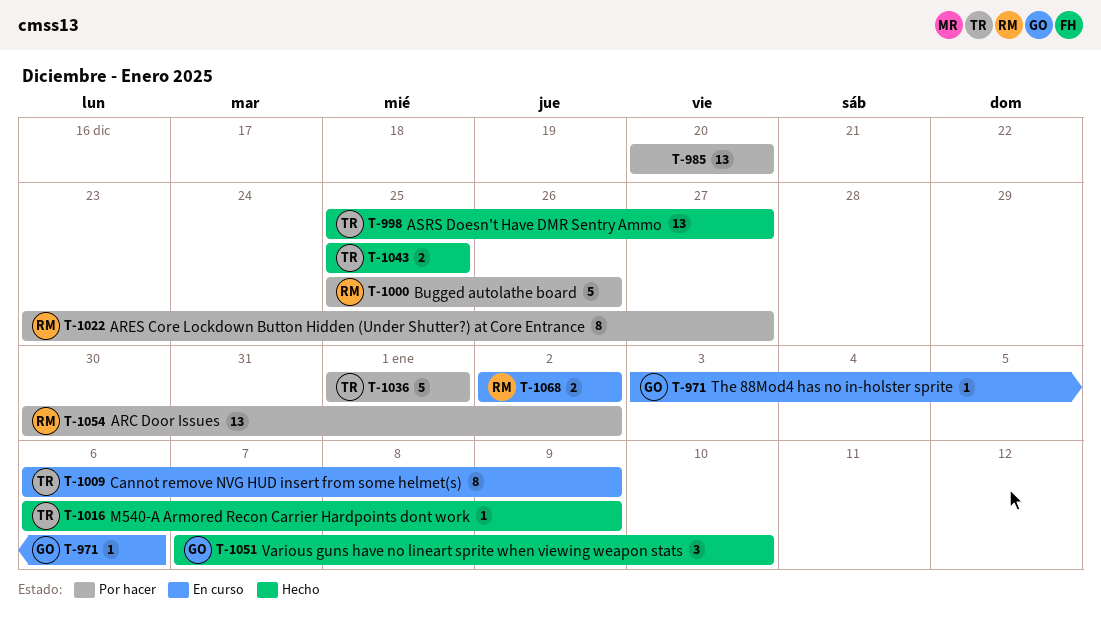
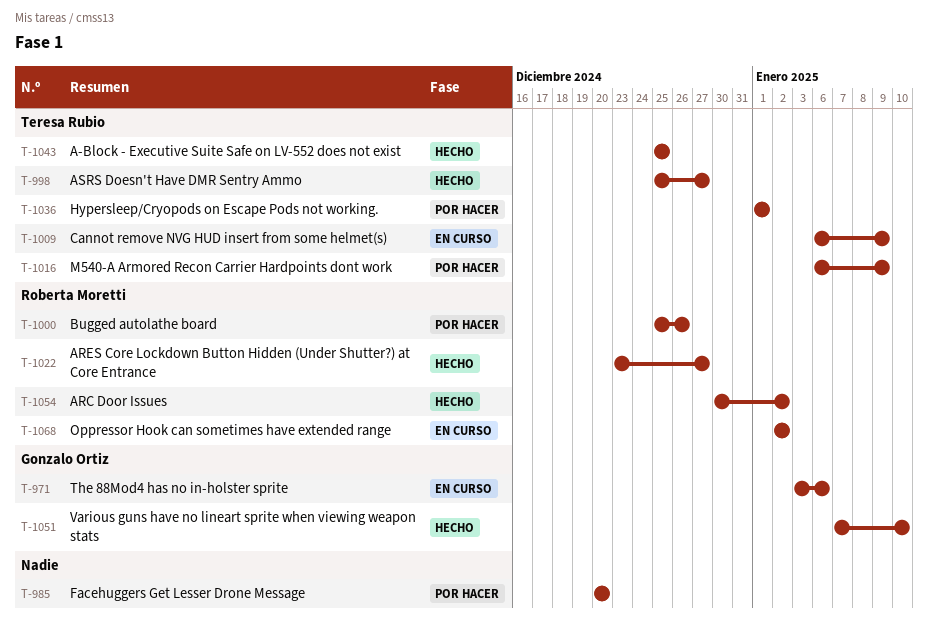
T-1016, status: Hecho -> Por hacer
T-1022, status: Por hacer -> Hecho
T-1054, status: Por hacer -> Hecho

